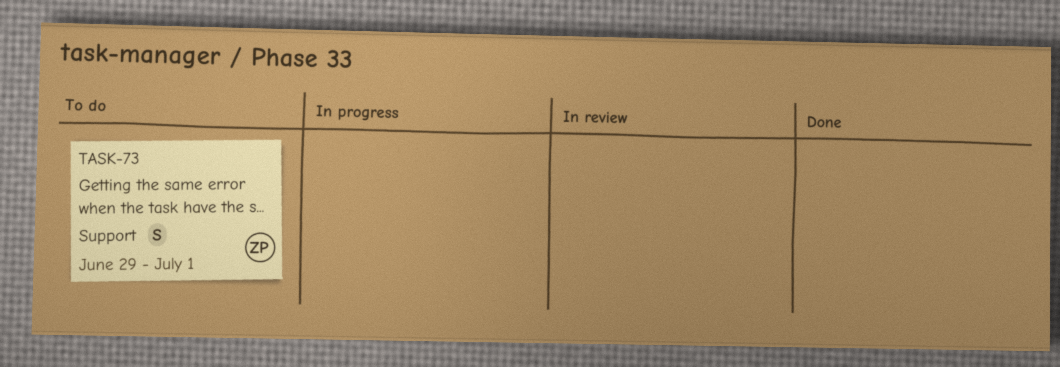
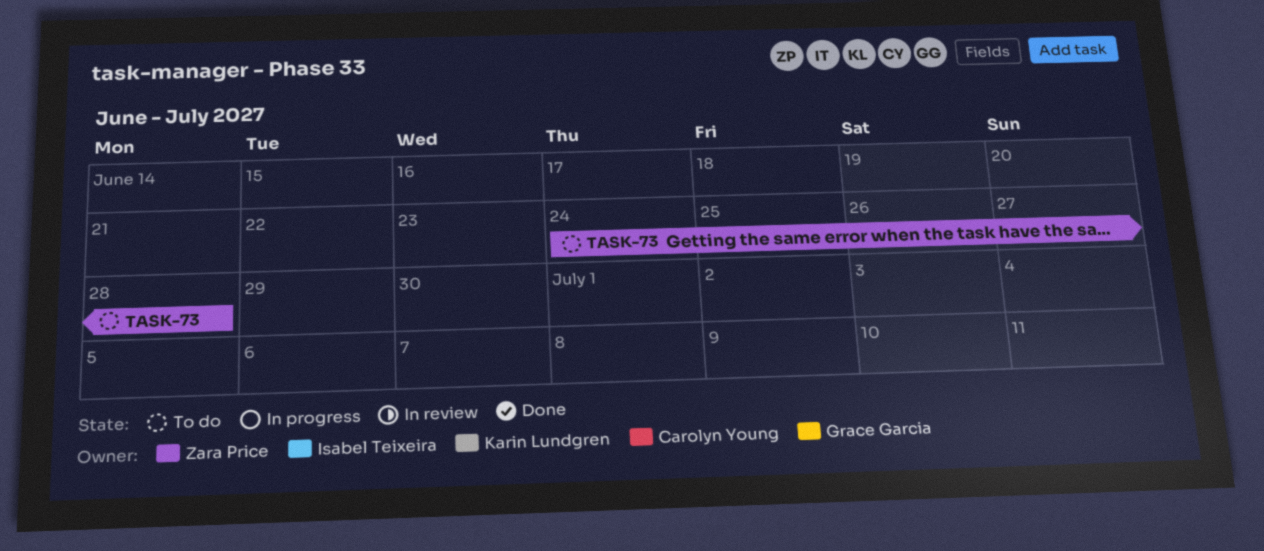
TASK-73, start: Jun 29 -> Jun 24
TASK-73, due: Jul 1 -> Jun 28

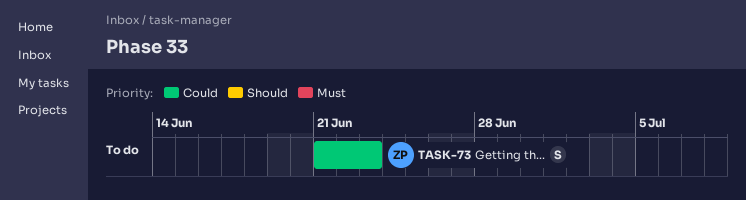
TASK-73, start: Jun 24 -> Jun 21
TASK-73, due: Jun 28 -> Jun 23

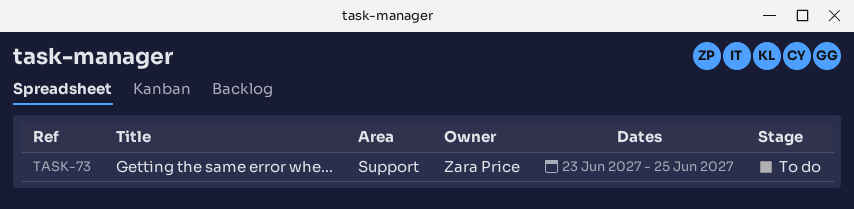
TASK-73, start: Jun 21 -> Jun 23
TASK-73, due: Jun 23 -> Jun 25

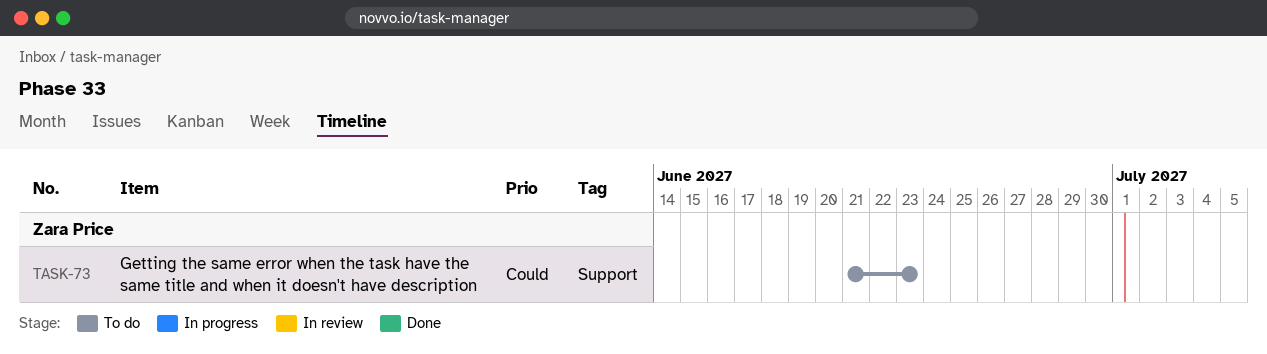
TASK-73, start: Jun 23 -> Jun 21
TASK-73, due: Jun 25 -> Jun 23

